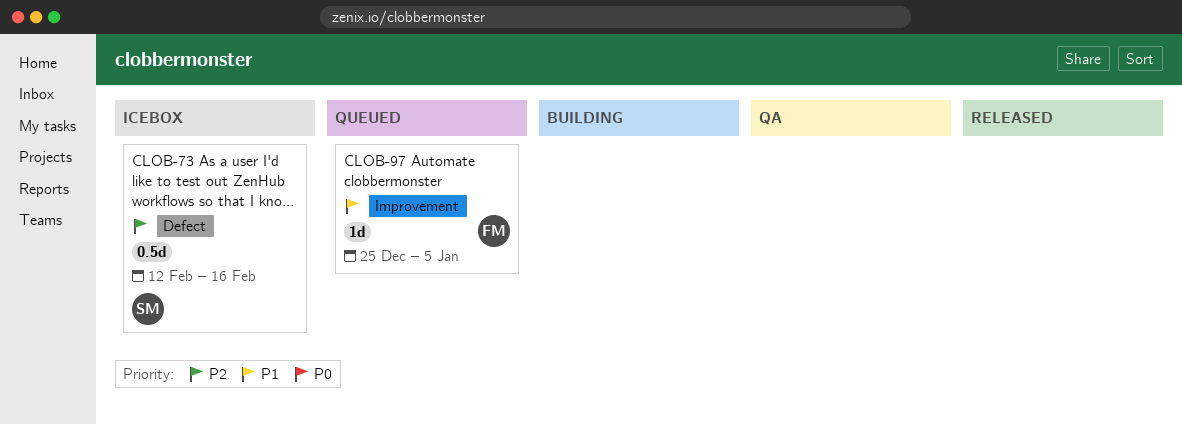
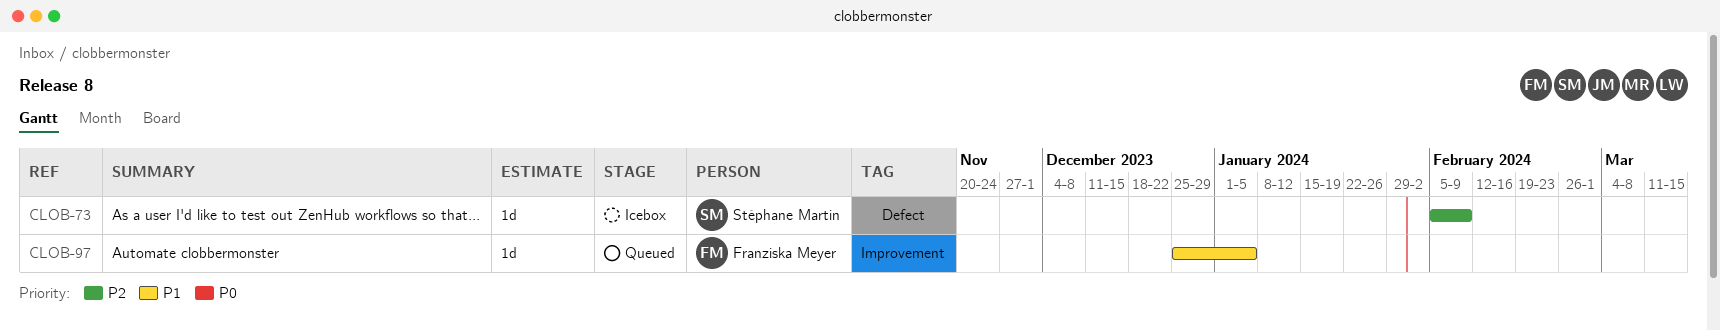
CLOB-73, estimate: 0.5d -> 1d
CLOB-73, start: Feb 12 -> Feb 5
CLOB-73, due: Feb 16 -> Feb 9

